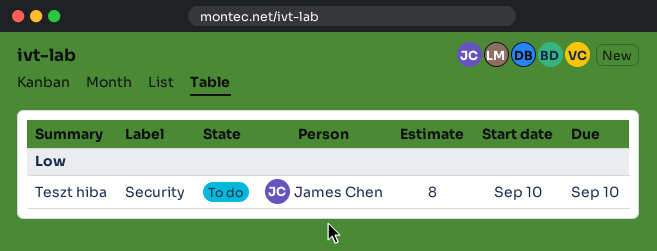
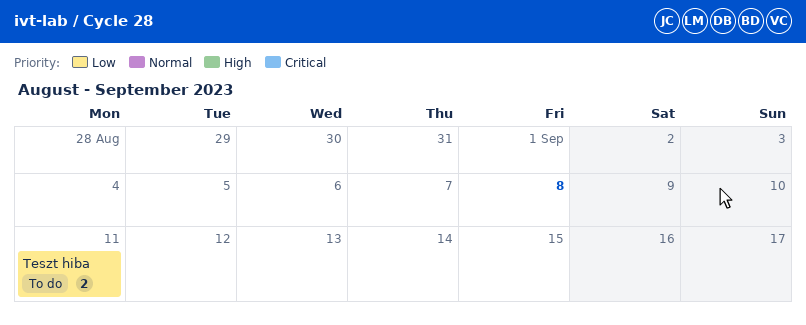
Teszt hiba, estimate: 8 -> 2
Teszt hiba, due: Sep 10 -> Sep 11

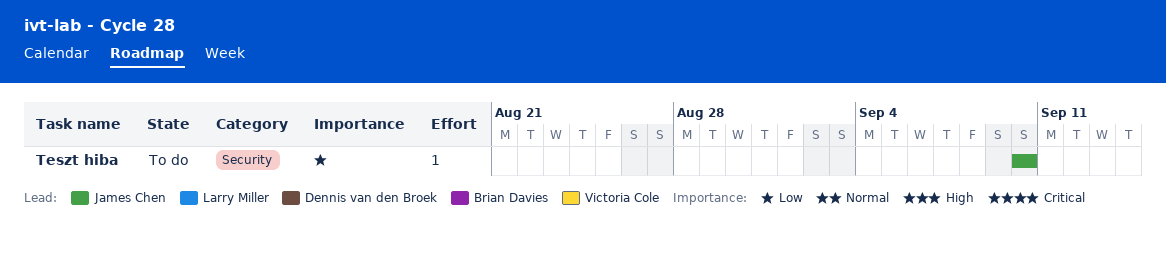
Teszt hiba, estimate: 2 -> 1
Teszt hiba, due: Sep 11 -> Sep 10

